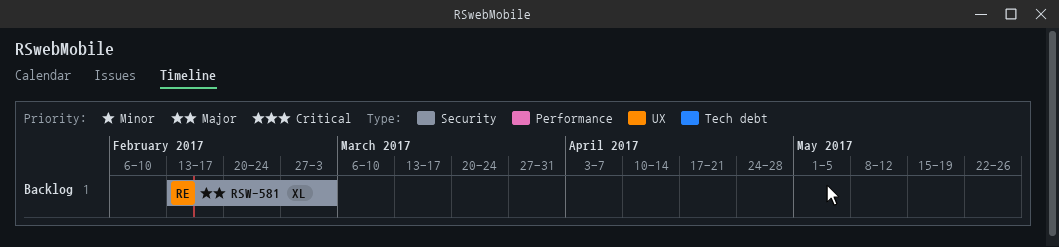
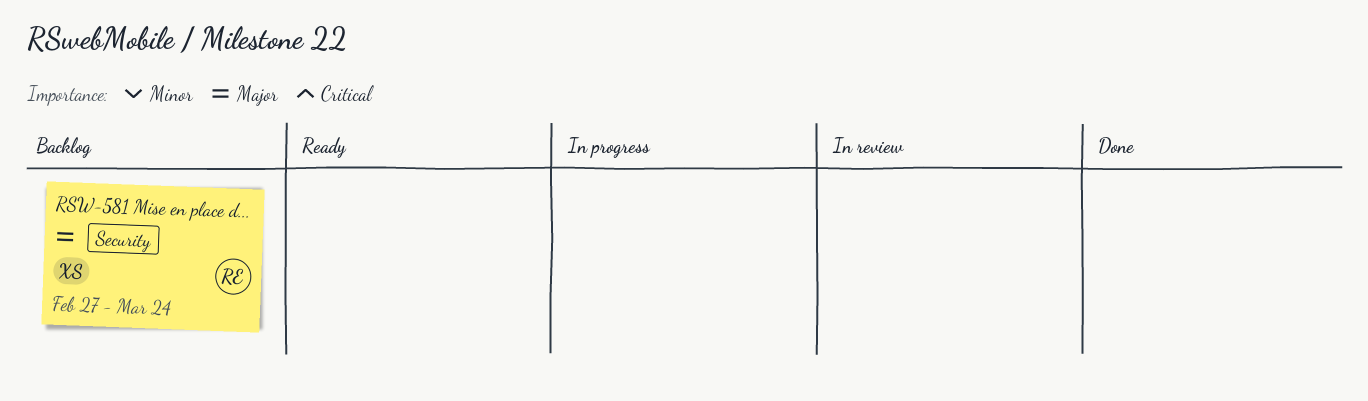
RSW-581, estimate: XL -> XS
RSW-581, start: Feb 13 -> Feb 27
RSW-581, due: Mar 3 -> Mar 24

